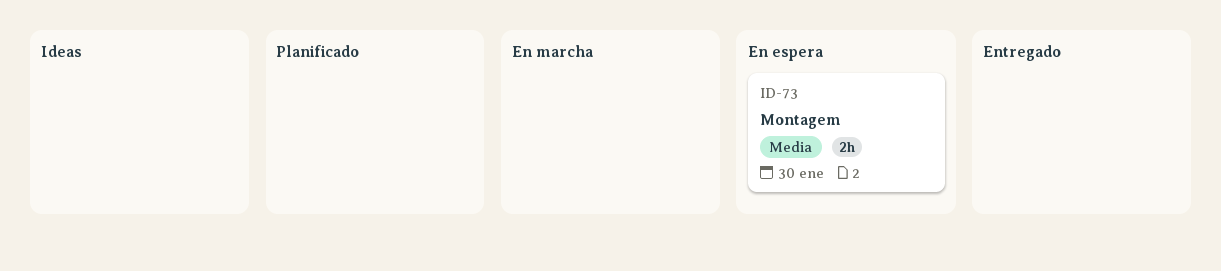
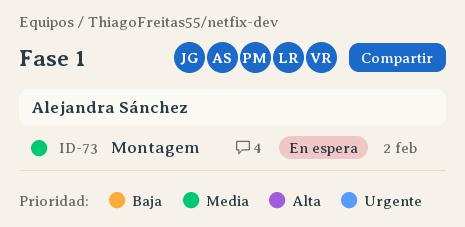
ID-73, due: Jan 30 -> Feb 2

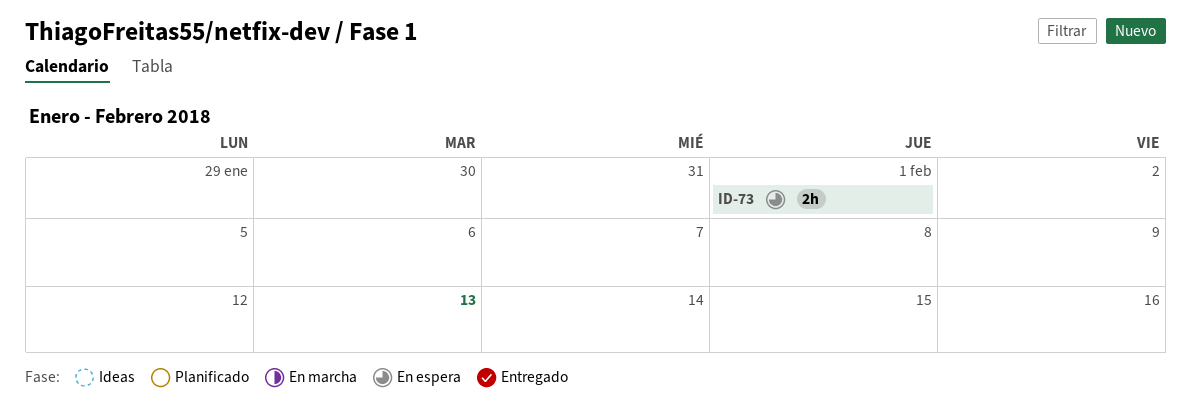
ID-73, due: Feb 2 -> Feb 1

